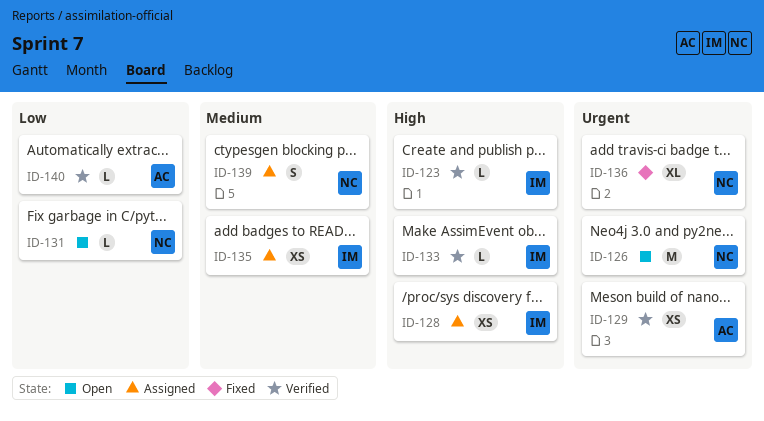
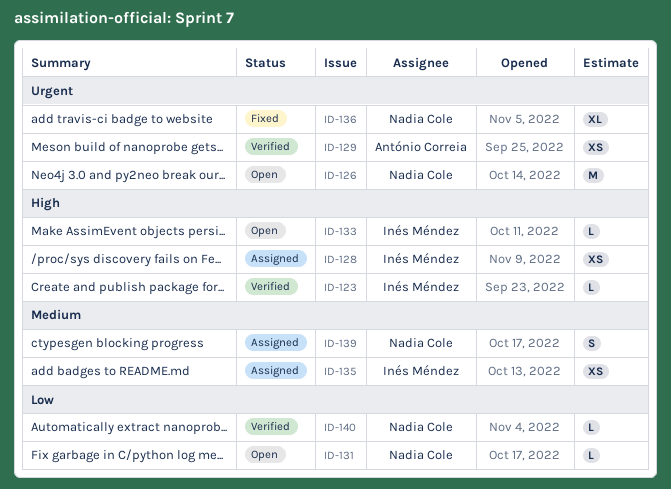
ID-133, status: Verified -> Open
ID-140, owner: António Correia -> Nadia Cole

